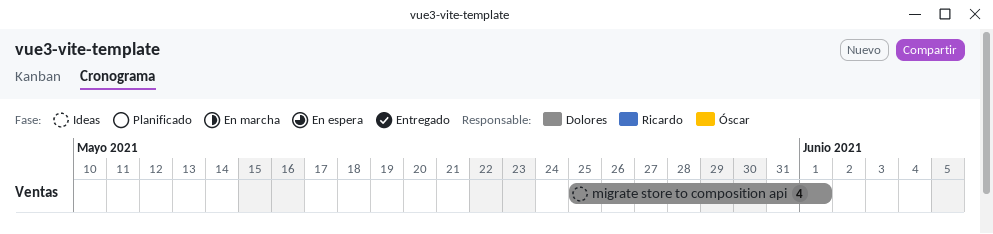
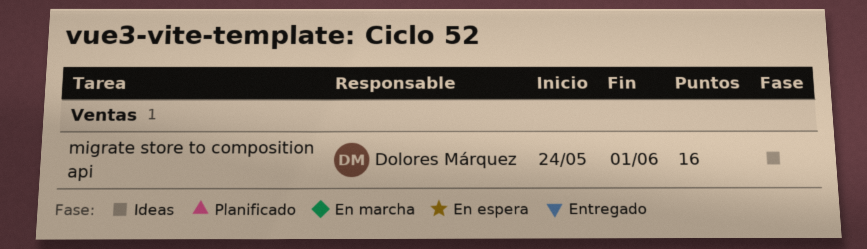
migrate store to composition api, estimate: 4 -> 16
migrate store to composition api, start: May 25 -> May 24

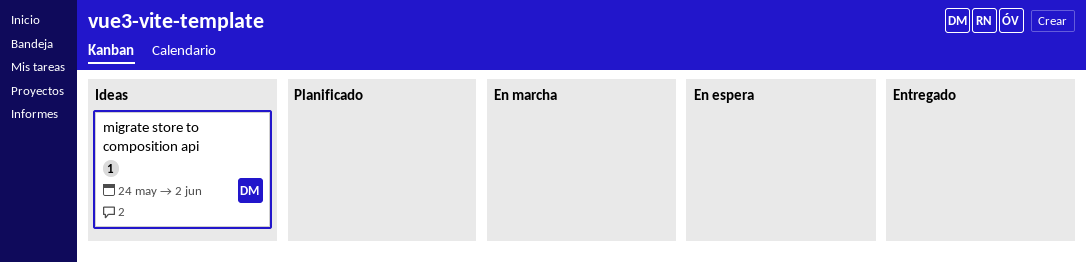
migrate store to composition api, estimate: 16 -> 1
migrate store to composition api, due: Jun 1 -> Jun 2

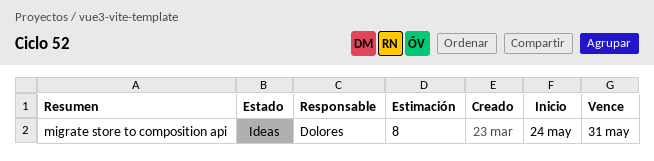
migrate store to composition api, estimate: 1 -> 8
migrate store to composition api, due: Jun 2 -> May 31

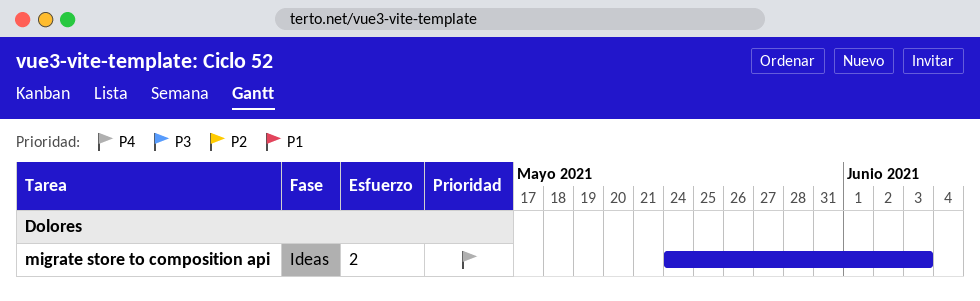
migrate store to composition api, estimate: 8 -> 2
migrate store to composition api, due: May 31 -> Jun 3

